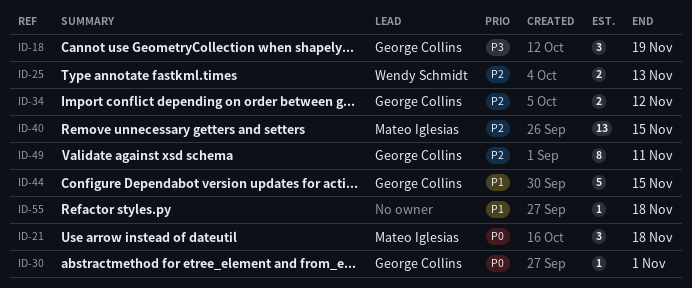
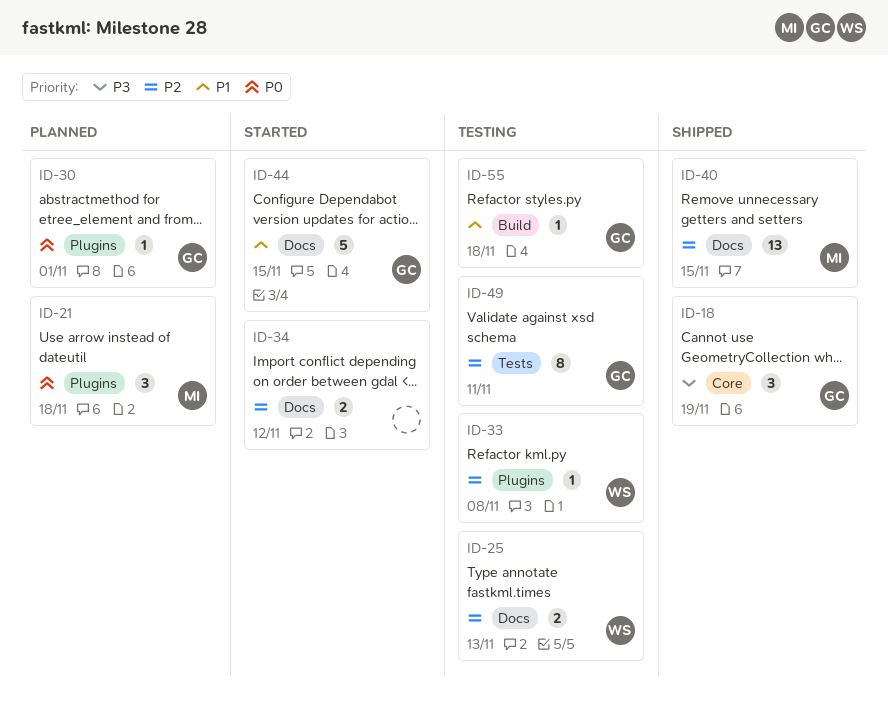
ID-33: none -> present
ID-34, owner: George Collins -> none
ID-55, owner: none -> George Collins

